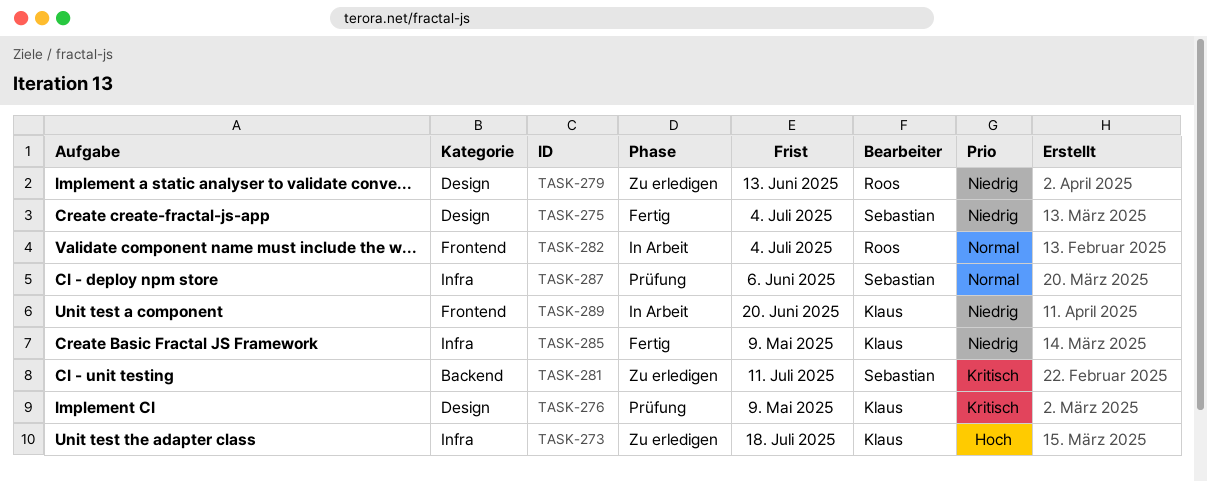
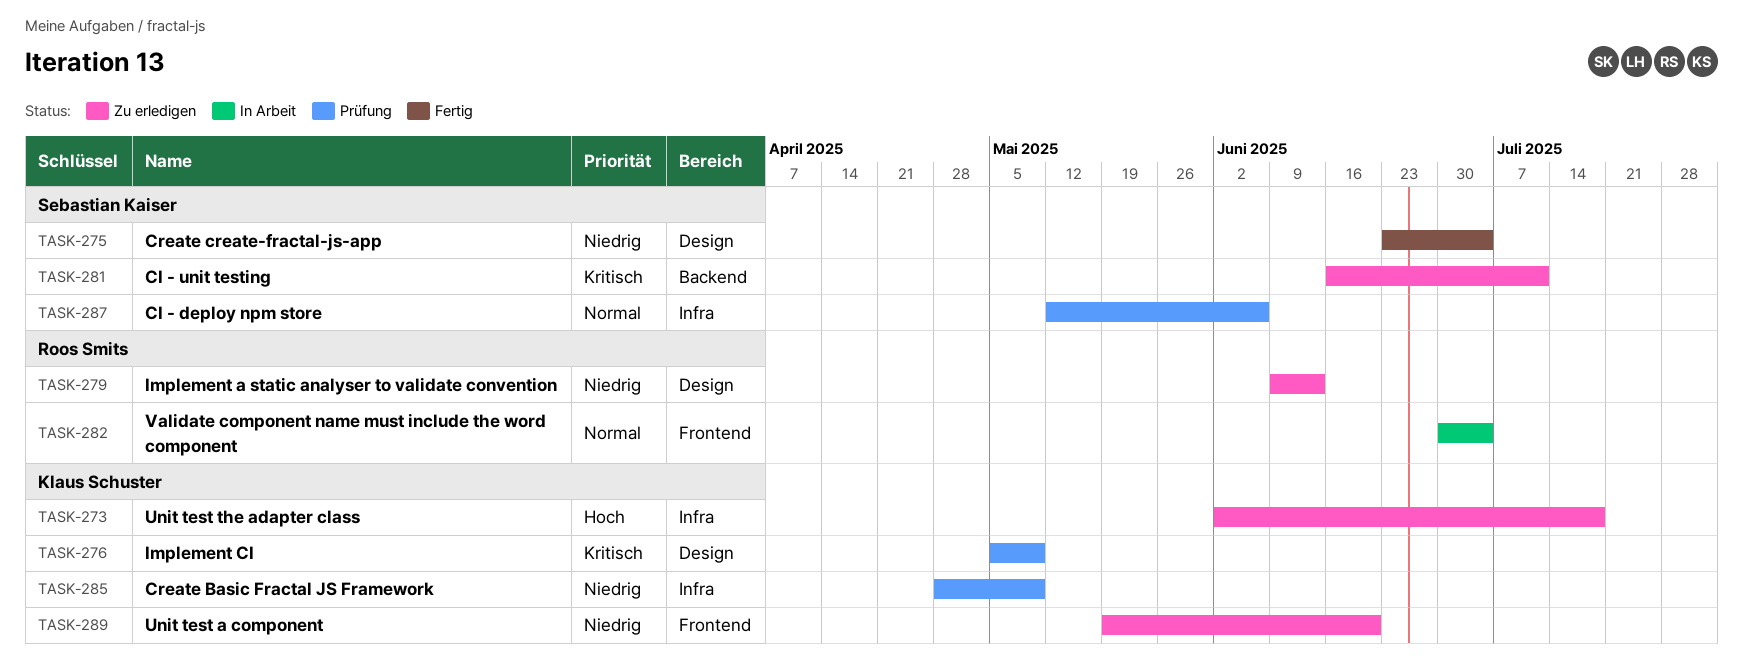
TASK-285, status: Fertig -> Prüfung
TASK-289, status: In Arbeit -> Zu erledigen

